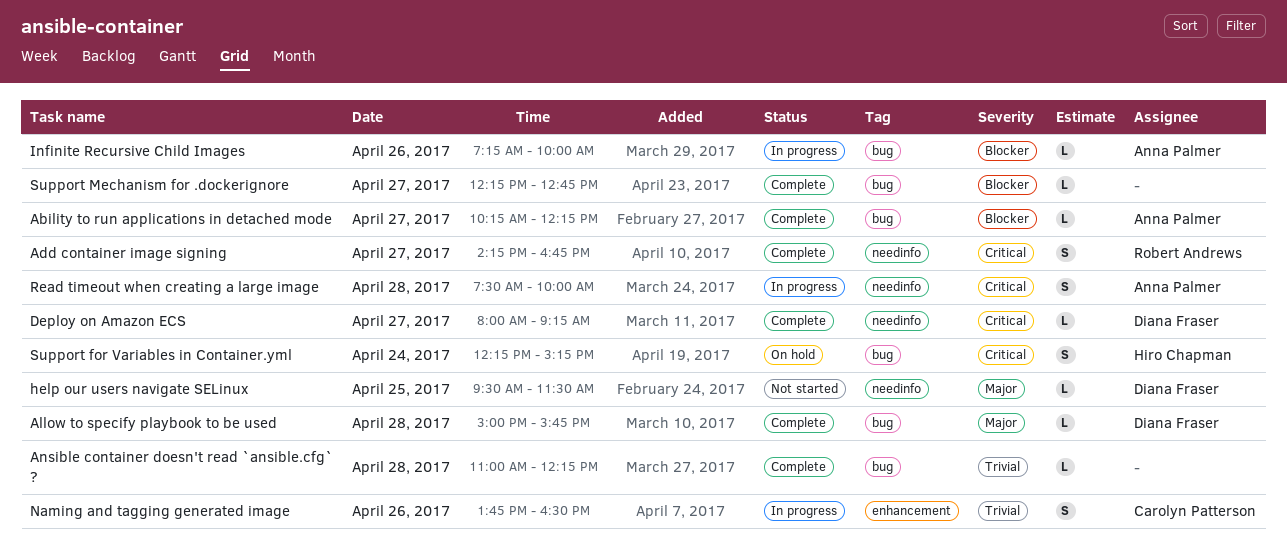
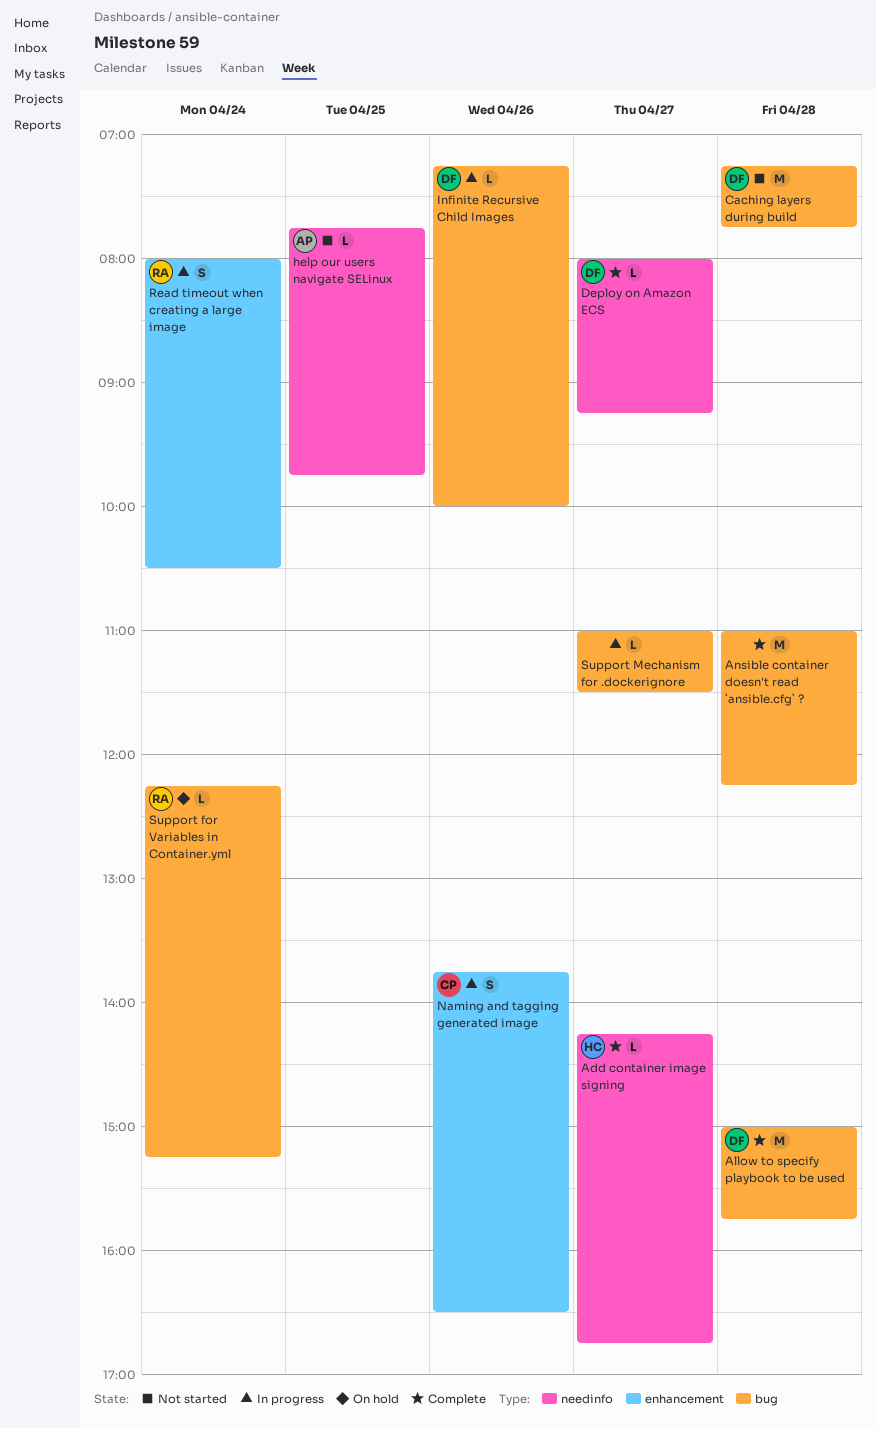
Ability to run applications in detached mode: present -> none
Add container image signing, owner: Robert Andrews -> Hiro Chapman
Add container image signing, estimate: S -> L
Allow to specify playbook to be used, estimate: L -> M
Ansible container doesn't read `ansible.cfg` ?, estimate: L -> M
Caching layers during build: none -> present
help our users navigate SELinux, owner: Diana Fraser -> Anna Palmer
help our users navigate SELinux, begins: 09:30 -> 07:45
help our users navigate SELinux, ends: 11:30 -> 09:45
Infinite Recursive Child Images, owner: Anna Palmer -> Diana Fraser
Read timeout when creating a large image, owner: Anna Palmer -> Robert Andrews
Read timeout when creating a large image, label: needinfo -> enhancement
Read timeout when creating a large image, day: Apr 28 -> Apr 24
Read timeout when creating a large image, begins: 07:30 -> 08:00
Read timeout when creating a large image, ends: 10:00 -> 10:30
Support for Variables in Container.yml, owner: Hiro Chapman -> Robert Andrews
Support for Variables in Container.yml, estimate: S -> L
Support Mechanism for .dockerignore, status: Complete -> In progress
Support Mechanism for .dockerignore, begins: 12:15 -> 11:00
Support Mechanism for .dockerignore, ends: 12:45 -> 11:30

